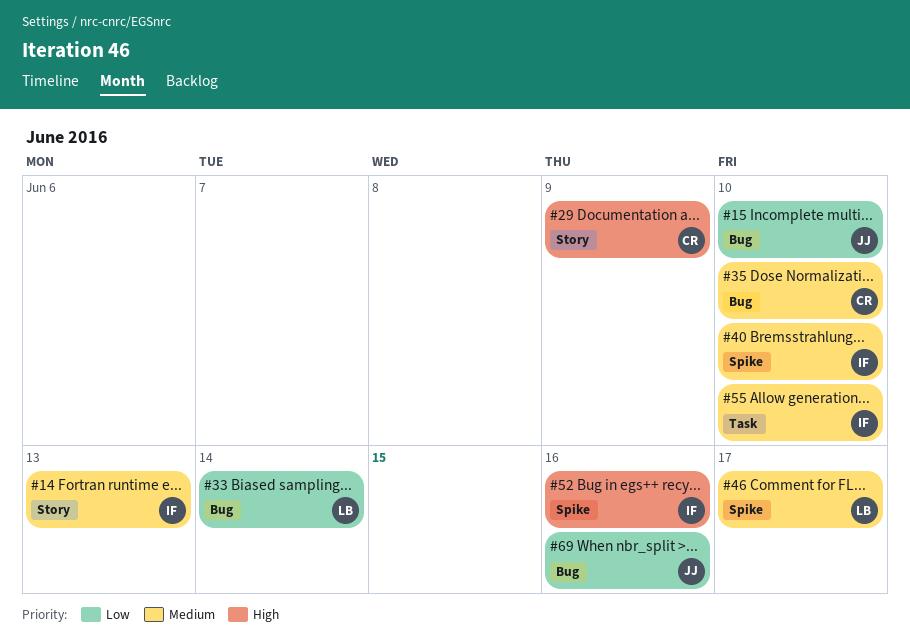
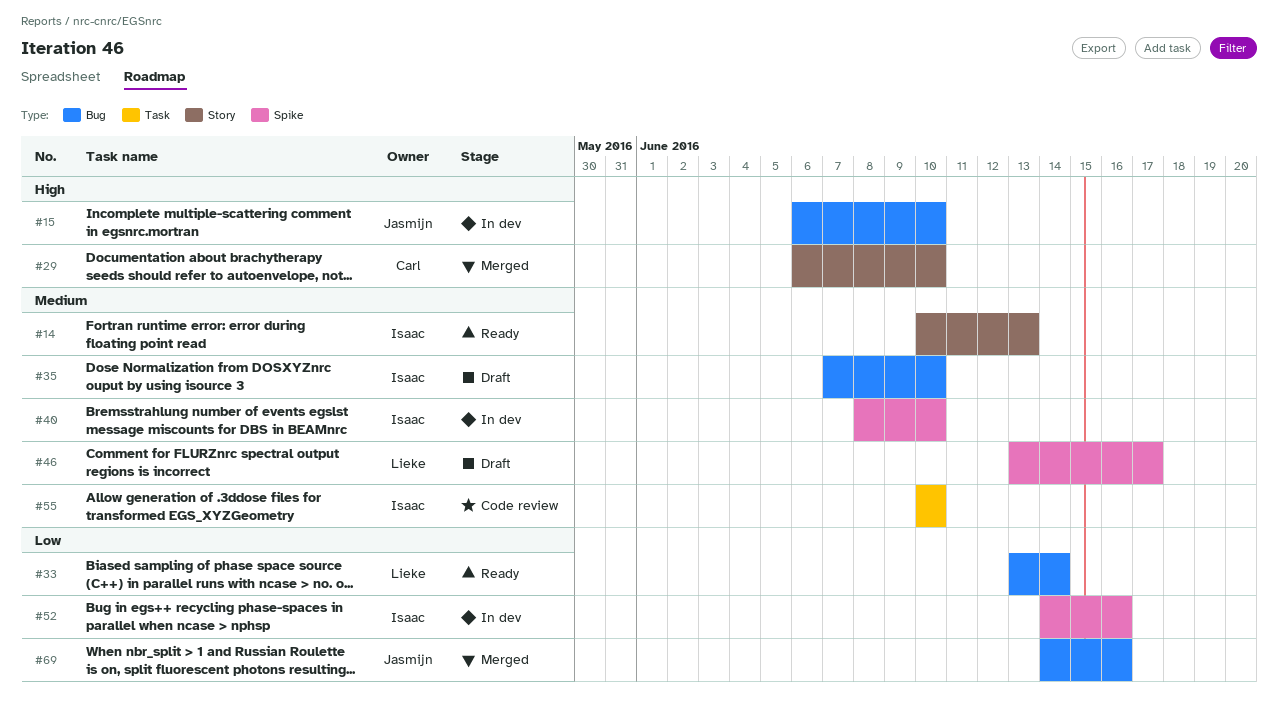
#15, priority: Low -> High
#29, due: Jun 9 -> Jun 10
#35, owner: Carl -> Isaac
#52, priority: High -> Low

